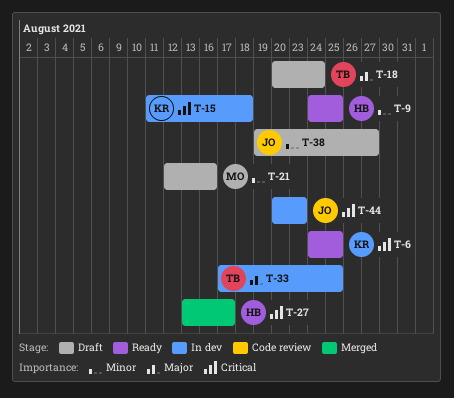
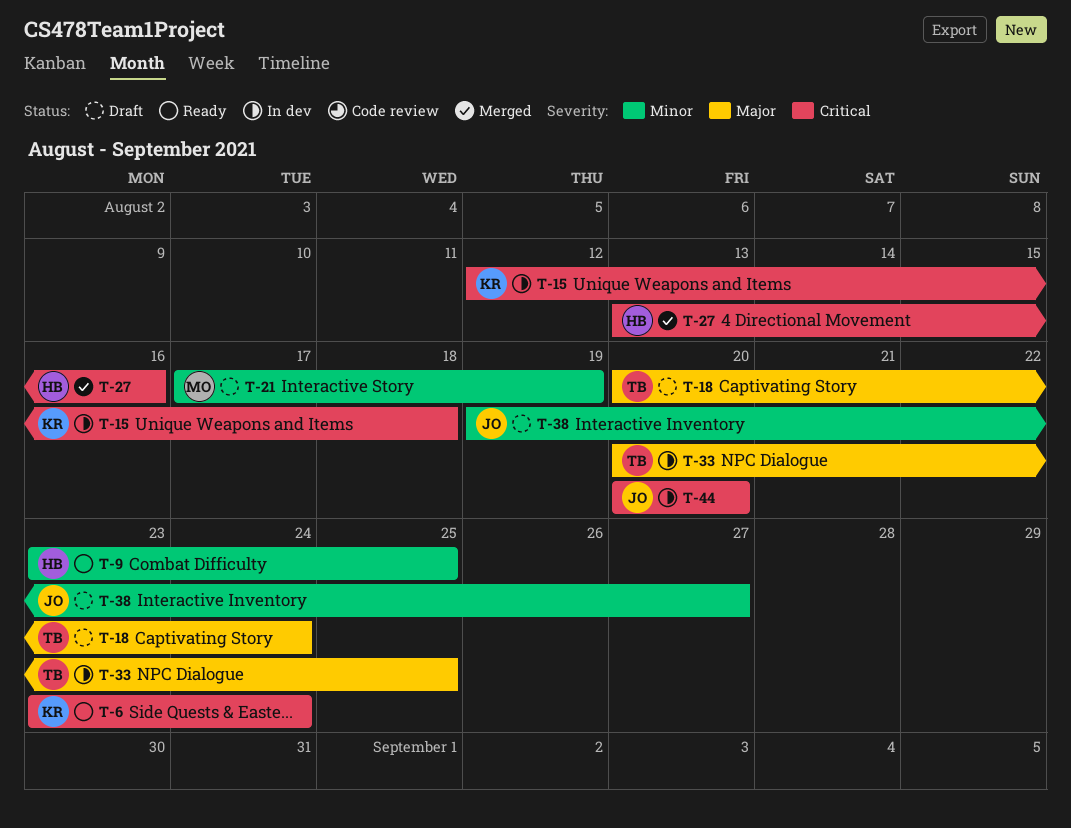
T-6, start: Aug 24 -> Aug 23
T-6, due: Aug 25 -> Aug 24
T-9, start: Aug 24 -> Aug 23
T-15, start: Aug 11 -> Aug 12
T-21, start: Aug 12 -> Aug 17
T-21, due: Aug 16 -> Aug 19
T-27, due: Aug 17 -> Aug 16
T-33, start: Aug 17 -> Aug 20
T-44, due: Aug 23 -> Aug 20

